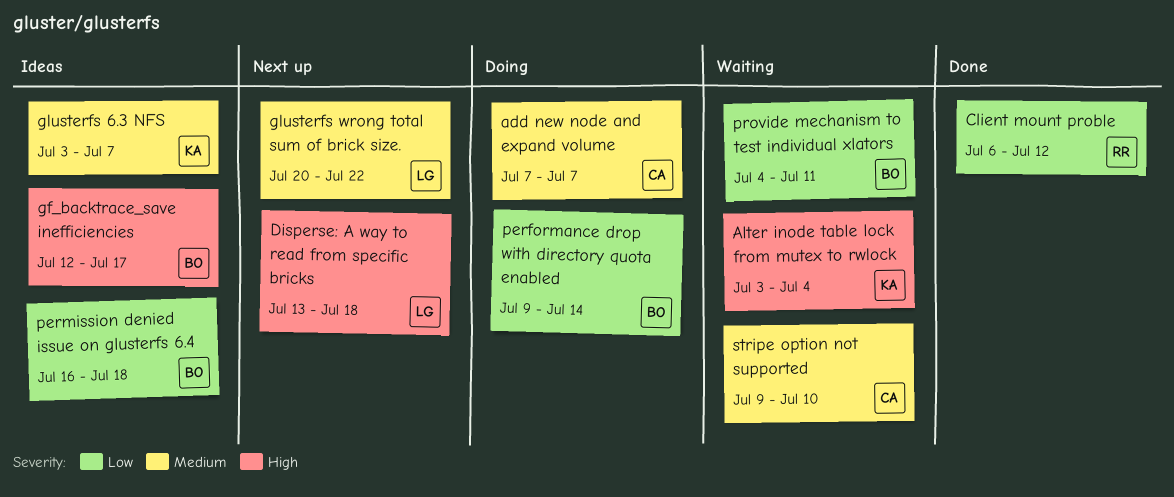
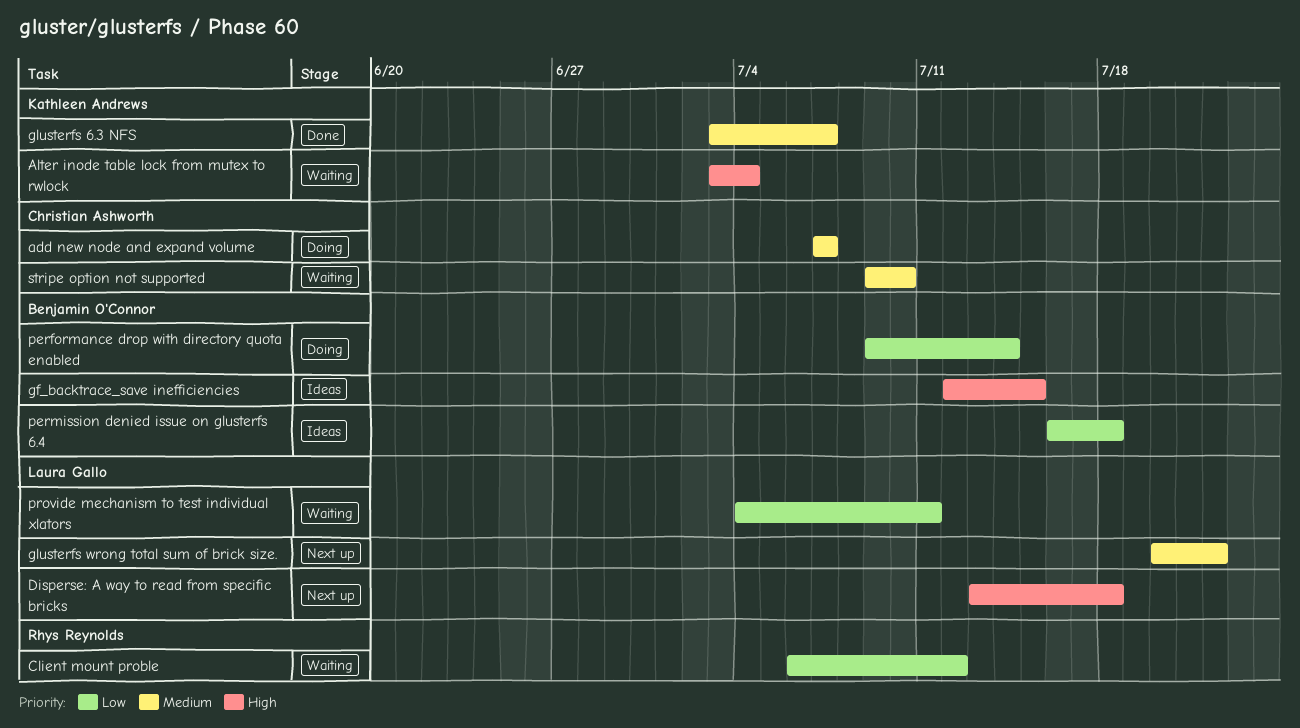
Client mount proble, status: Done -> Waiting
gf_backtrace_save inefficiencies, due: Jul 17 -> Jul 15
glusterfs 6.3 NFS, status: Ideas -> Done
provide mechanism to test individual xlators, owner: Benjamin O'Connor -> Laura Gallo

